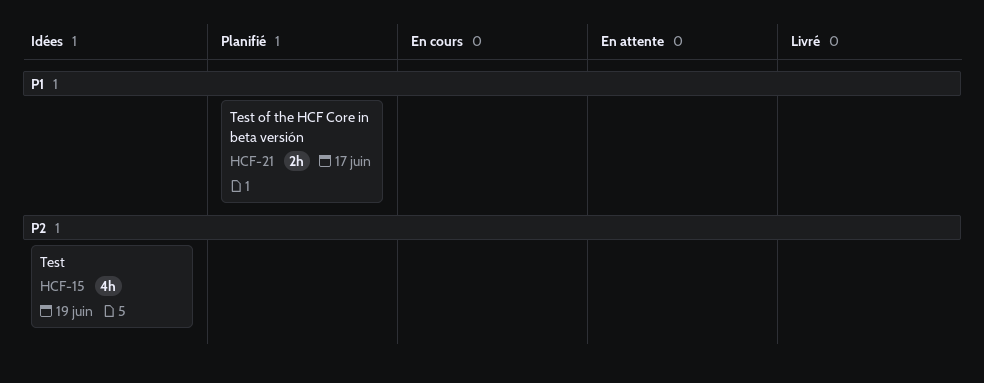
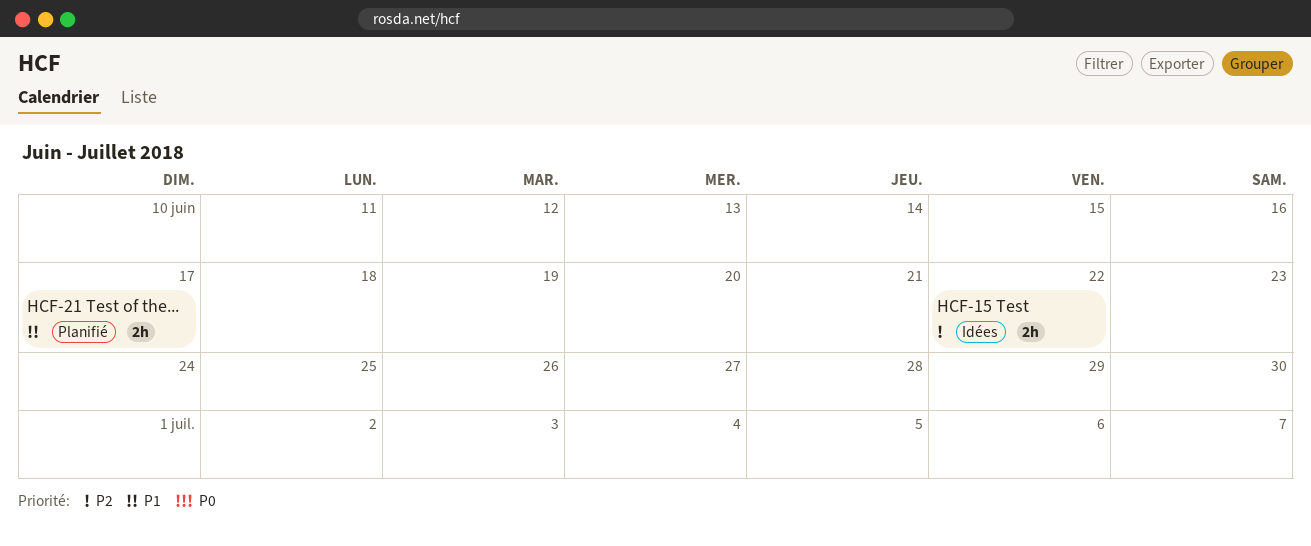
HCF-15, estimate: 4h -> 2h
HCF-15, due: Jun 19 -> Jun 22

